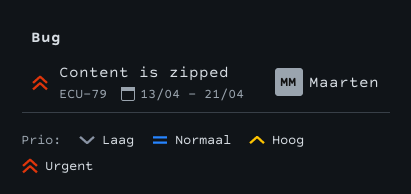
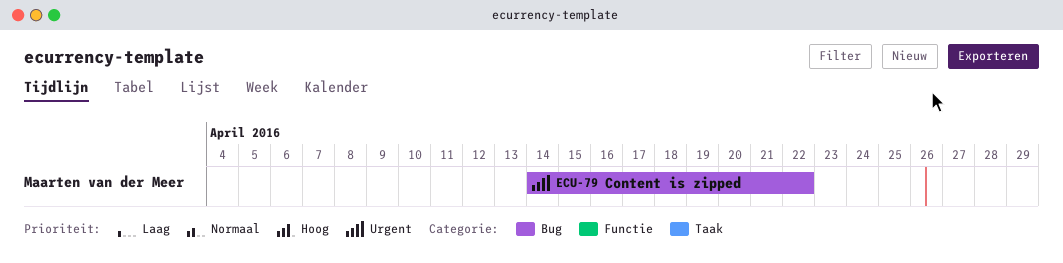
ECU-79, start: Apr 13 -> Apr 14
ECU-79, due: Apr 21 -> Apr 22

